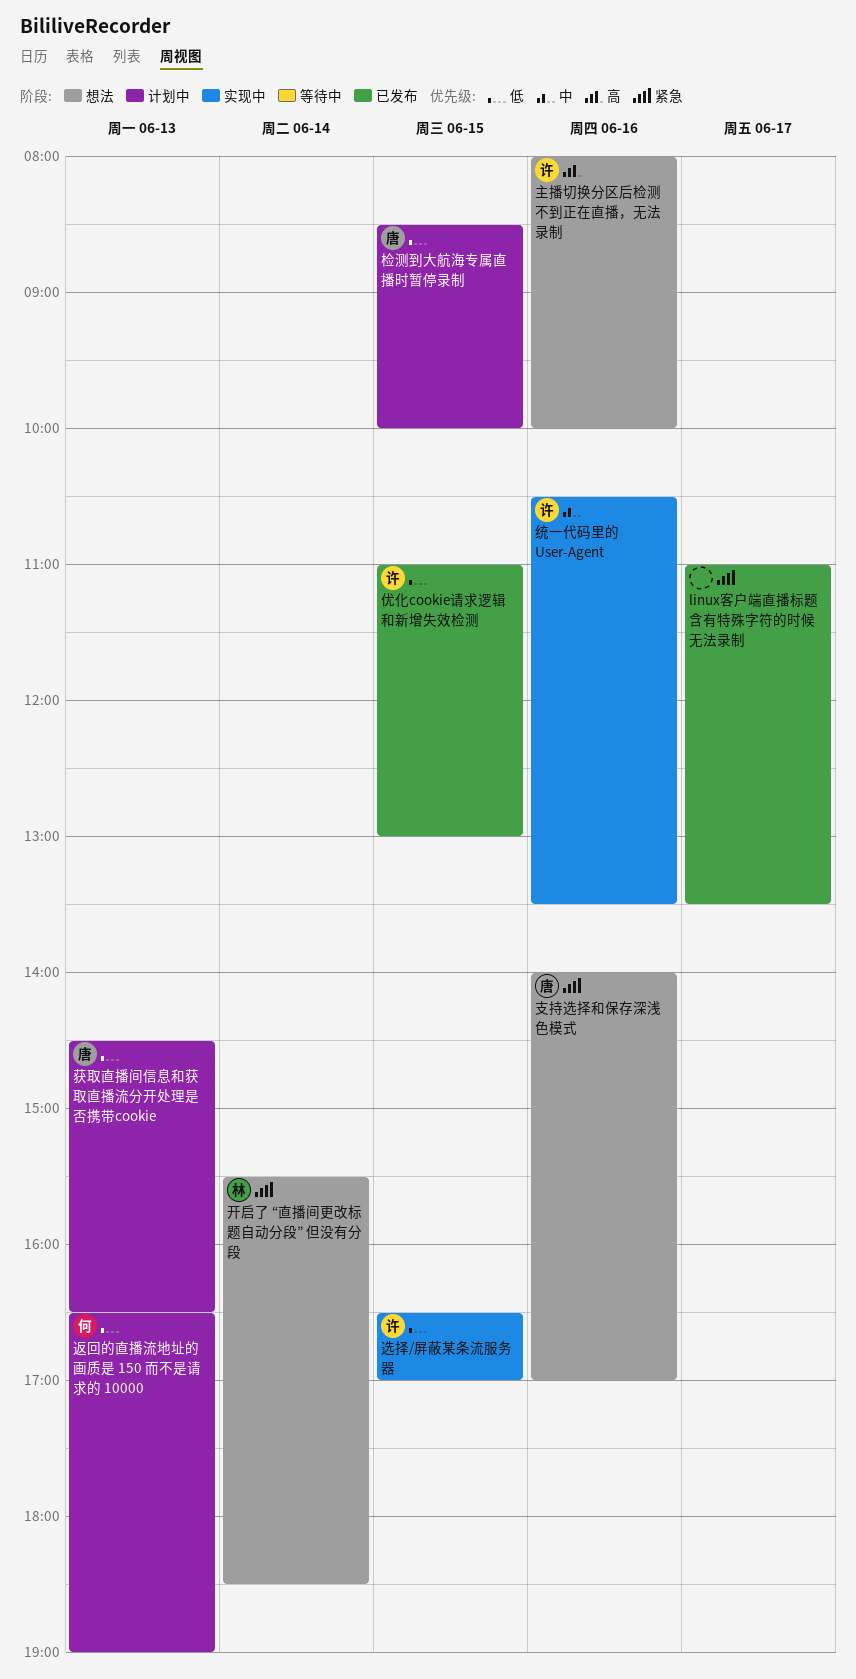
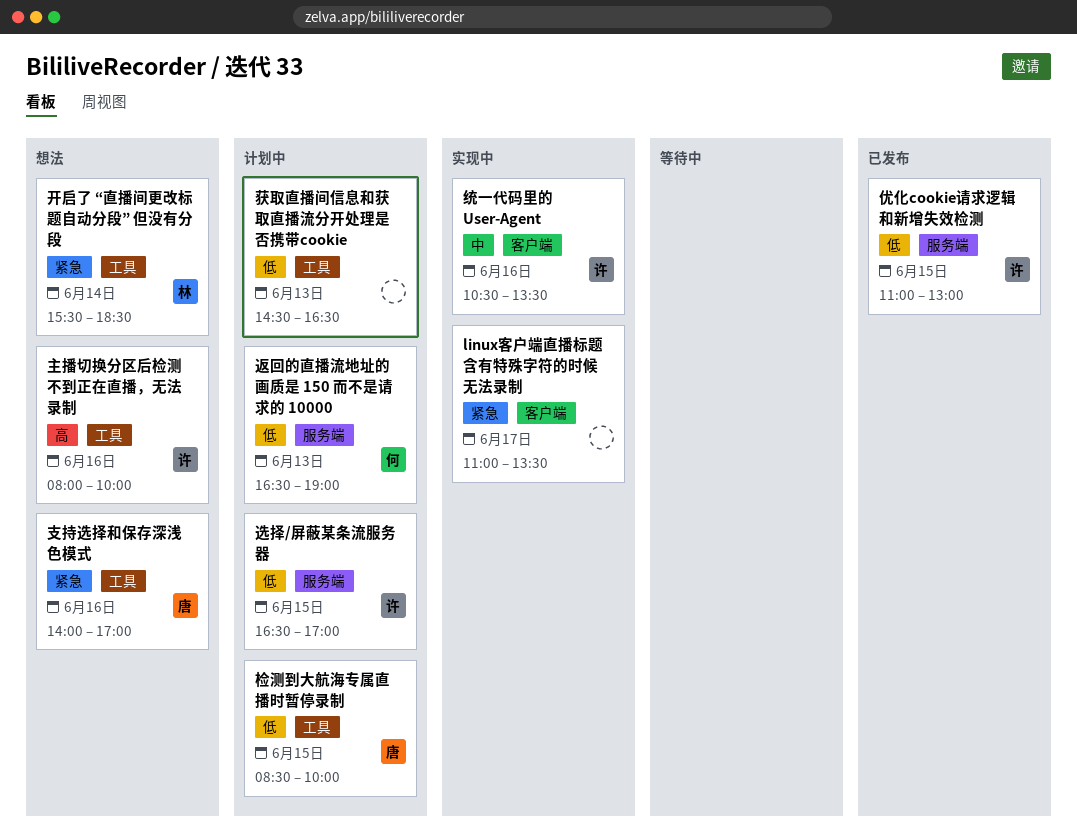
linux客户端直播标题含有特殊字符的时候无法录制, status: 已发布 -> 实现中
获取直播间信息和获取直播流分开处理是否携带cookie, owner: 唐 -> none
选择/屏蔽某条流服务器, status: 实现中 -> 计划中

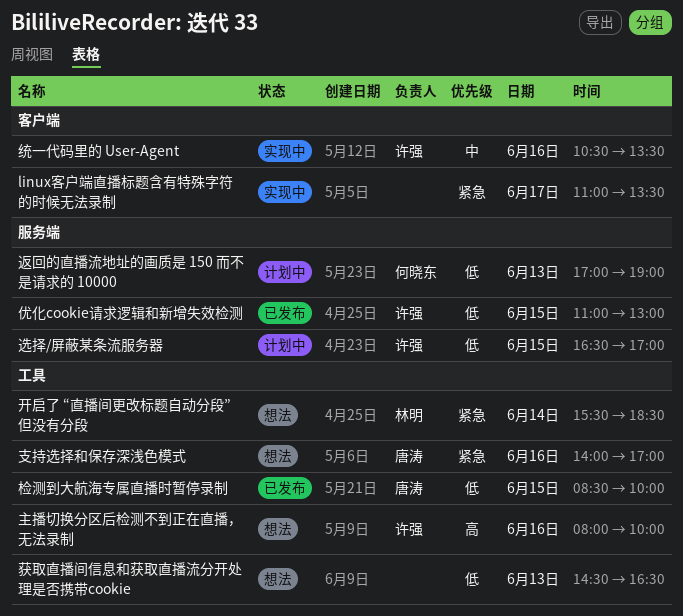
检测到大航海专属直播时暂停录制, status: 计划中 -> 已发布
获取直播间信息和获取直播流分开处理是否携带cookie, status: 计划中 -> 想法
返回的直播流地址的画质是 150 而不是请求的 10000, begins: 16:30 -> 17:00

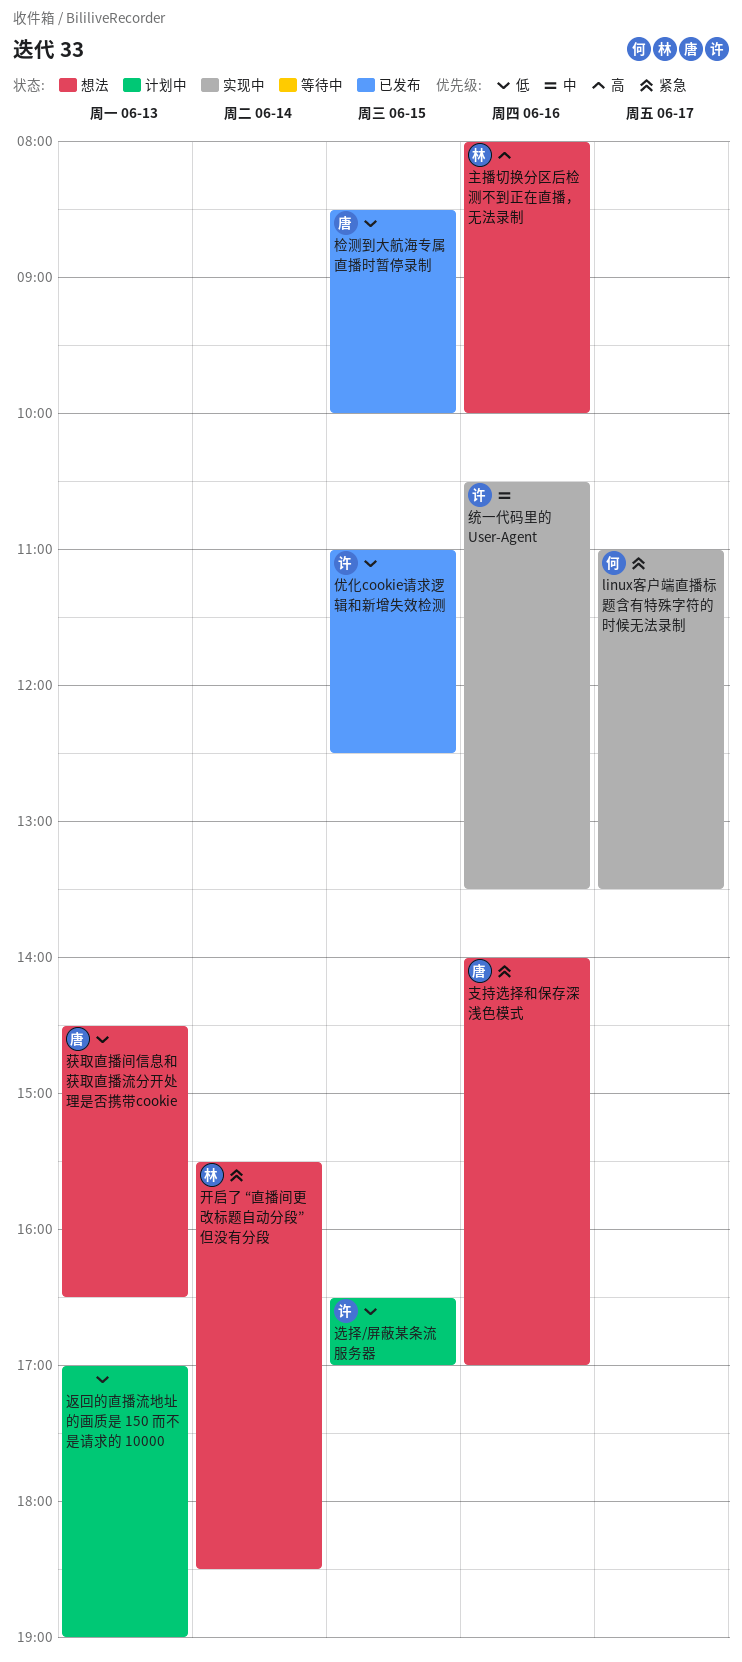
linux客户端直播标题含有特殊字符的时候无法录制, owner: none -> 何晓东
主播切换分区后检测不到正在直播，无法录制, owner: 许强 -> 林明
优化cookie请求逻辑和新增失效检测, ends: 13:00 -> 12:30
获取直播间信息和获取直播流分开处理是否携带cookie, owner: none -> 唐涛
返回的直播流地址的画质是 150 而不是请求的 10000, owner: 何晓东 -> none

